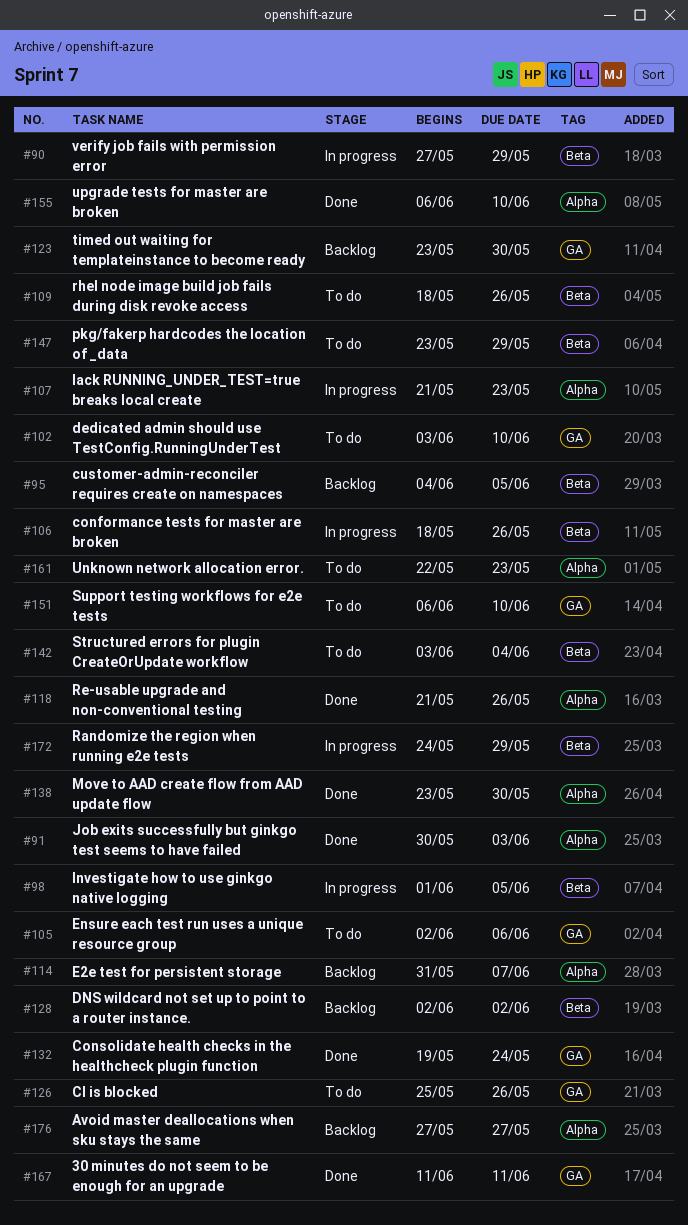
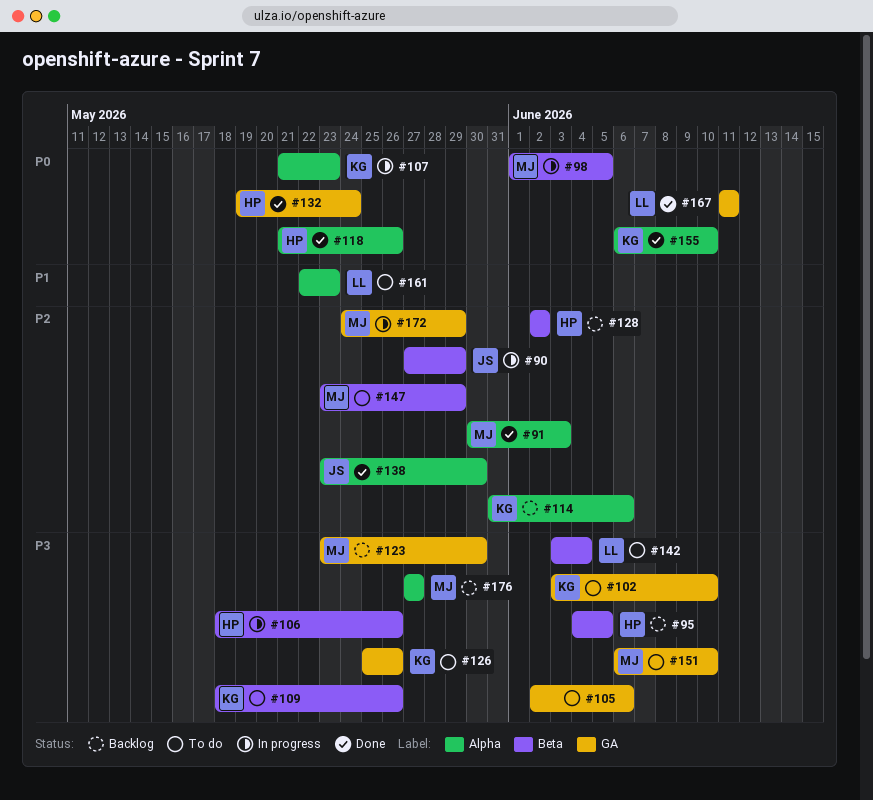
#114, due: Jun 7 -> Jun 6
#172, label: Beta -> GA

